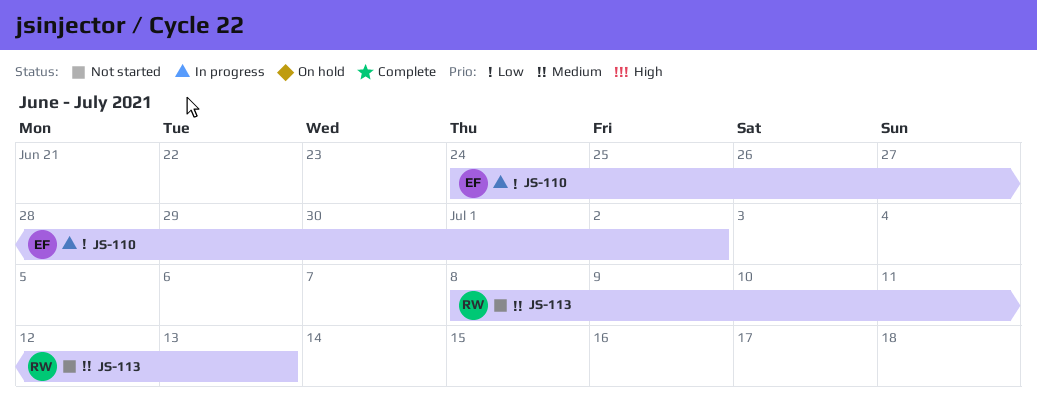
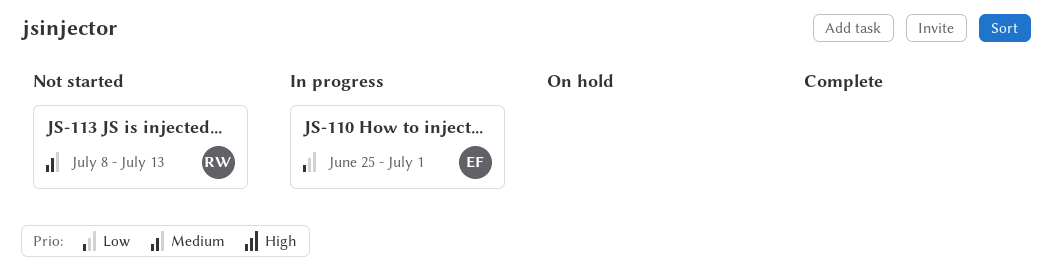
JS-110, start: Jun 24 -> Jun 25
JS-110, due: Jul 2 -> Jul 1

